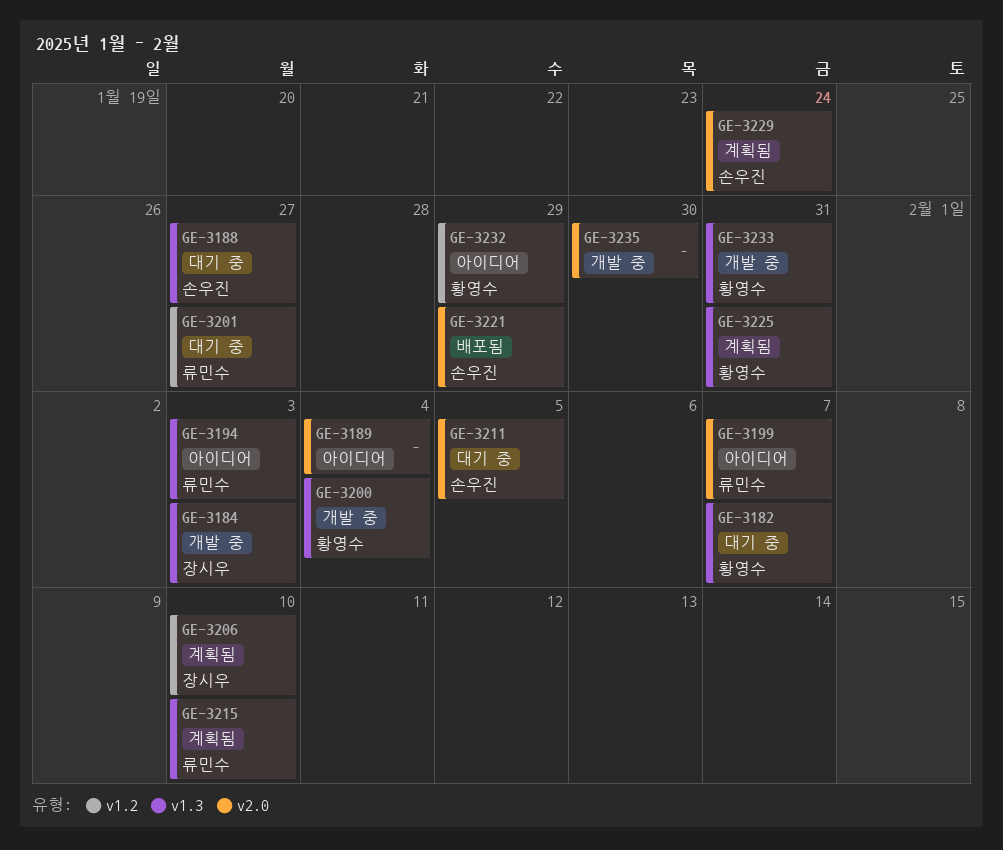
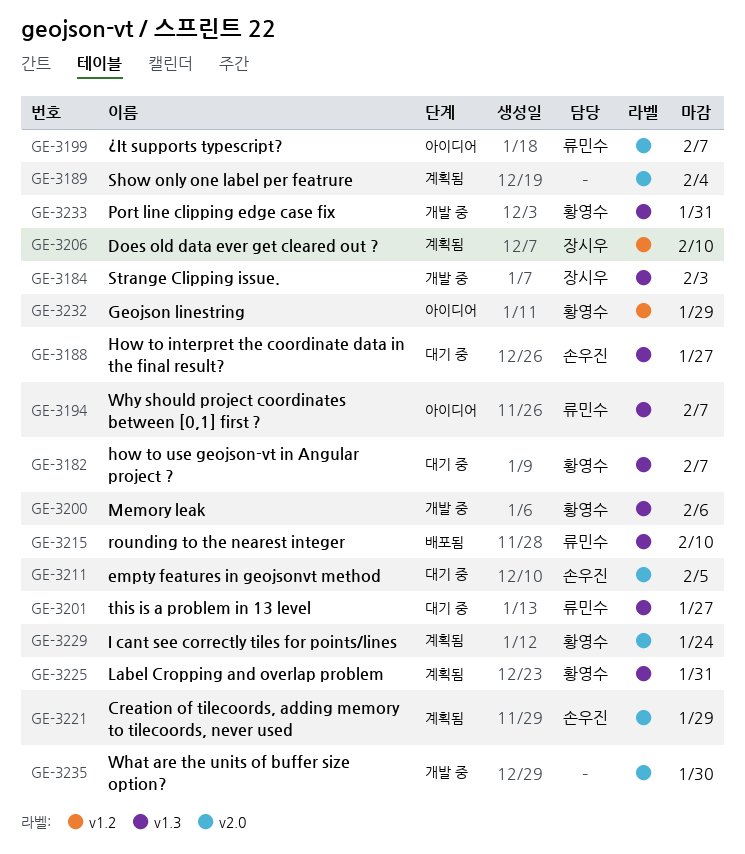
GE-3189, status: 아이디어 -> 계획됨
GE-3194, due: Feb 3 -> Feb 7
GE-3200, due: Feb 4 -> Feb 6
GE-3201, label: v1.2 -> v1.3
GE-3215, status: 계획됨 -> 배포됨
GE-3221, status: 배포됨 -> 계획됨
GE-3229, owner: 손우진 -> 황영수

